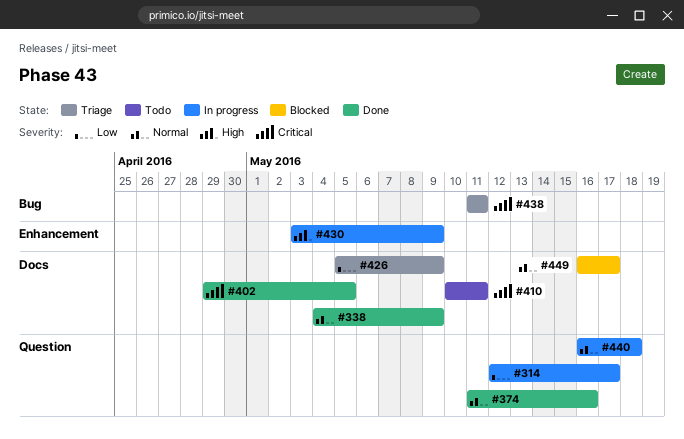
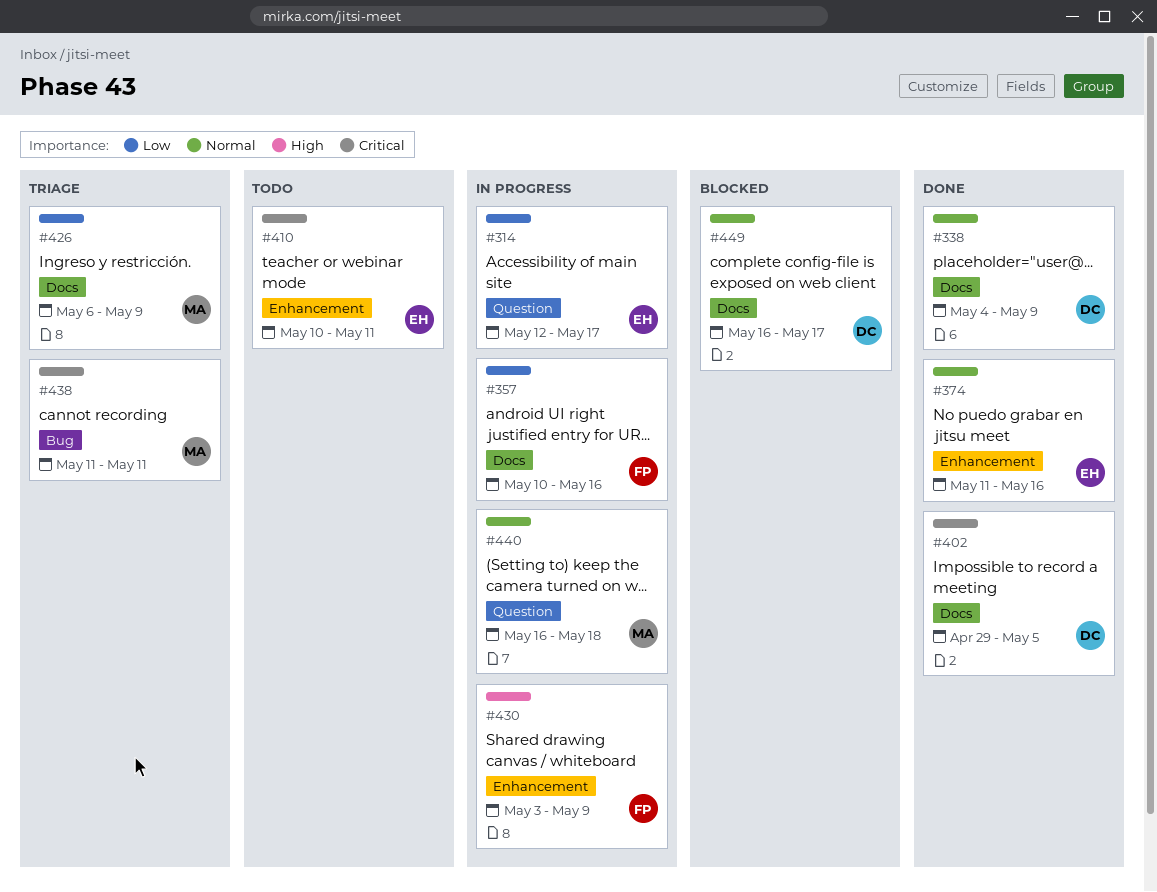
#357: none -> present
#374, label: Question -> Enhancement
#410, label: Docs -> Enhancement
#426, start: May 5 -> May 6

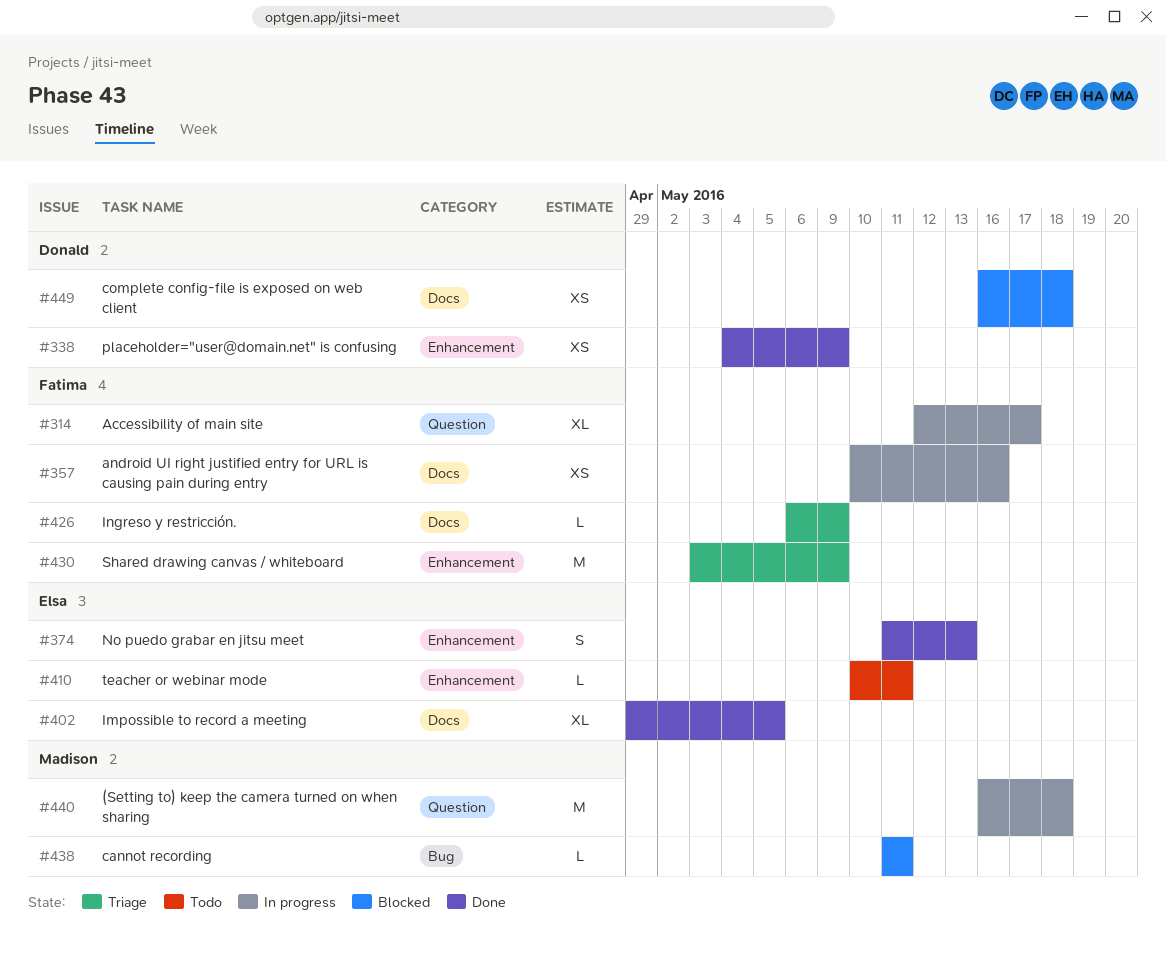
#314, owner: Elsa -> Fatima
#338, label: Docs -> Enhancement
#374, due: May 16 -> May 13
#402, owner: Donald -> Elsa
#426, owner: Madison -> Fatima
#430, status: In progress -> Triage
#438, status: Triage -> Blocked
#449, due: May 17 -> May 18

